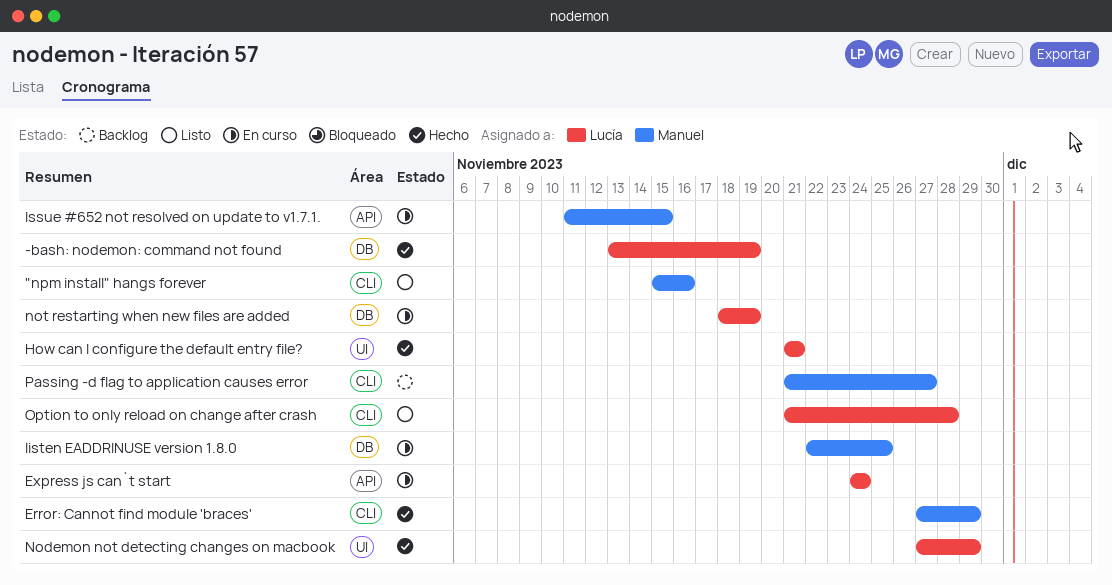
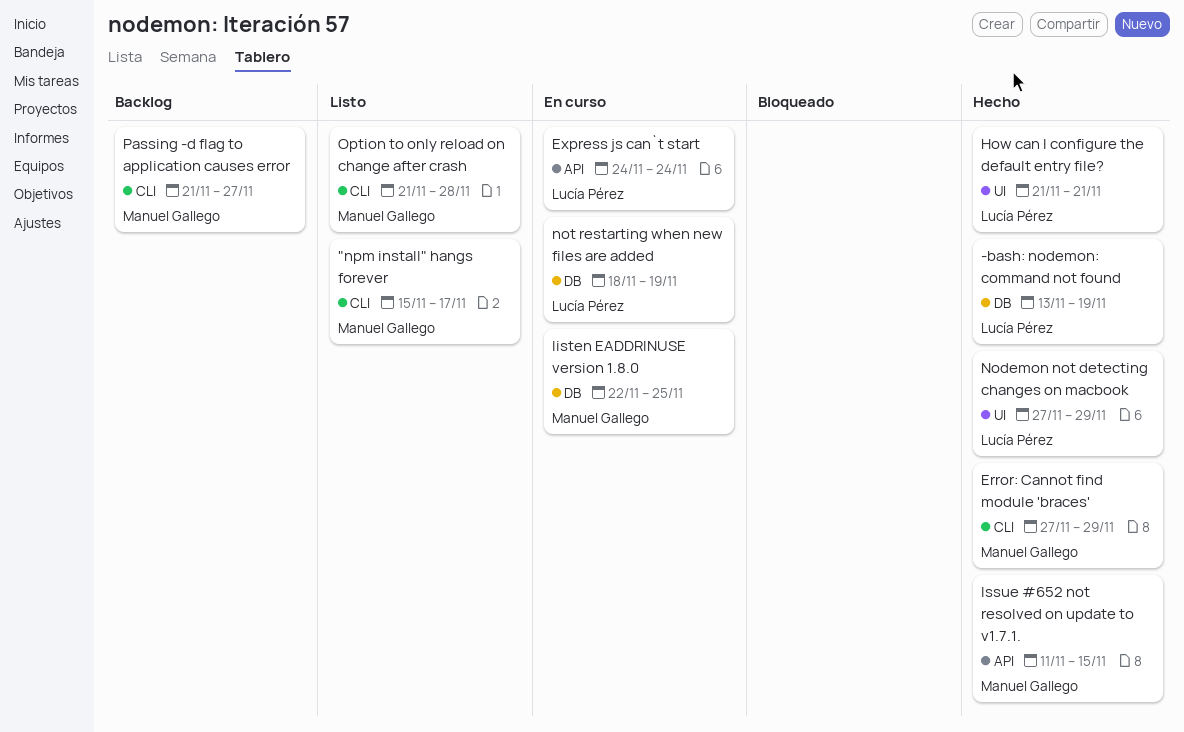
"npm install" hangs forever, due: Nov 16 -> Nov 17
Issue #652 not resolved on update to v1.7.1., status: En curso -> Hecho
Option to only reload on change after crash, owner: Lucía Pérez -> Manuel Gallego

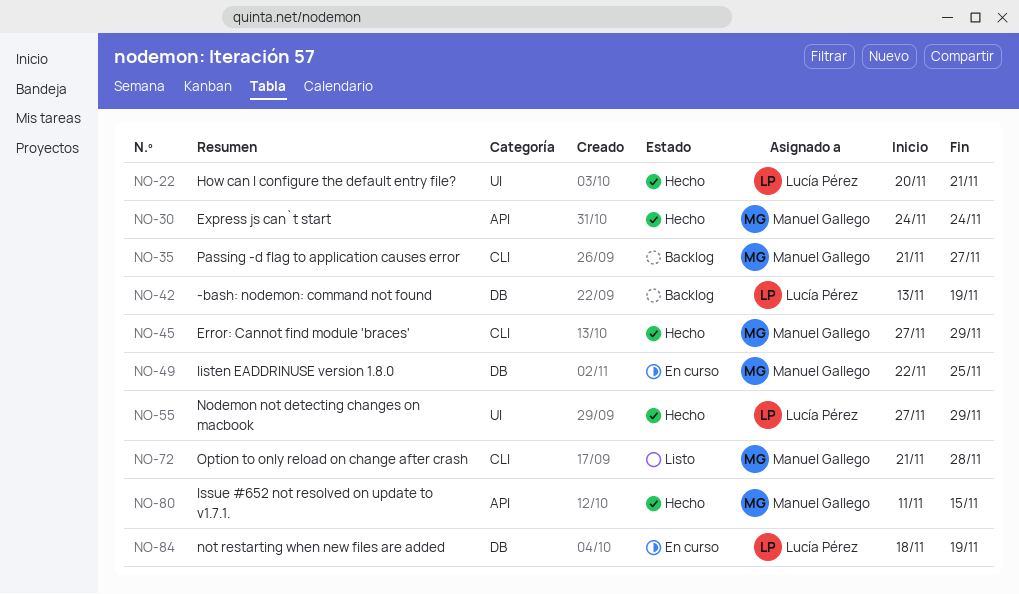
"npm install" hangs forever: present -> none
-bash: nodemon: command not found, status: Hecho -> Backlog
Express js can`t start, status: En curso -> Hecho
Express js can`t start, owner: Lucía Pérez -> Manuel Gallego
How can I configure the default entry file?, start: Nov 21 -> Nov 20

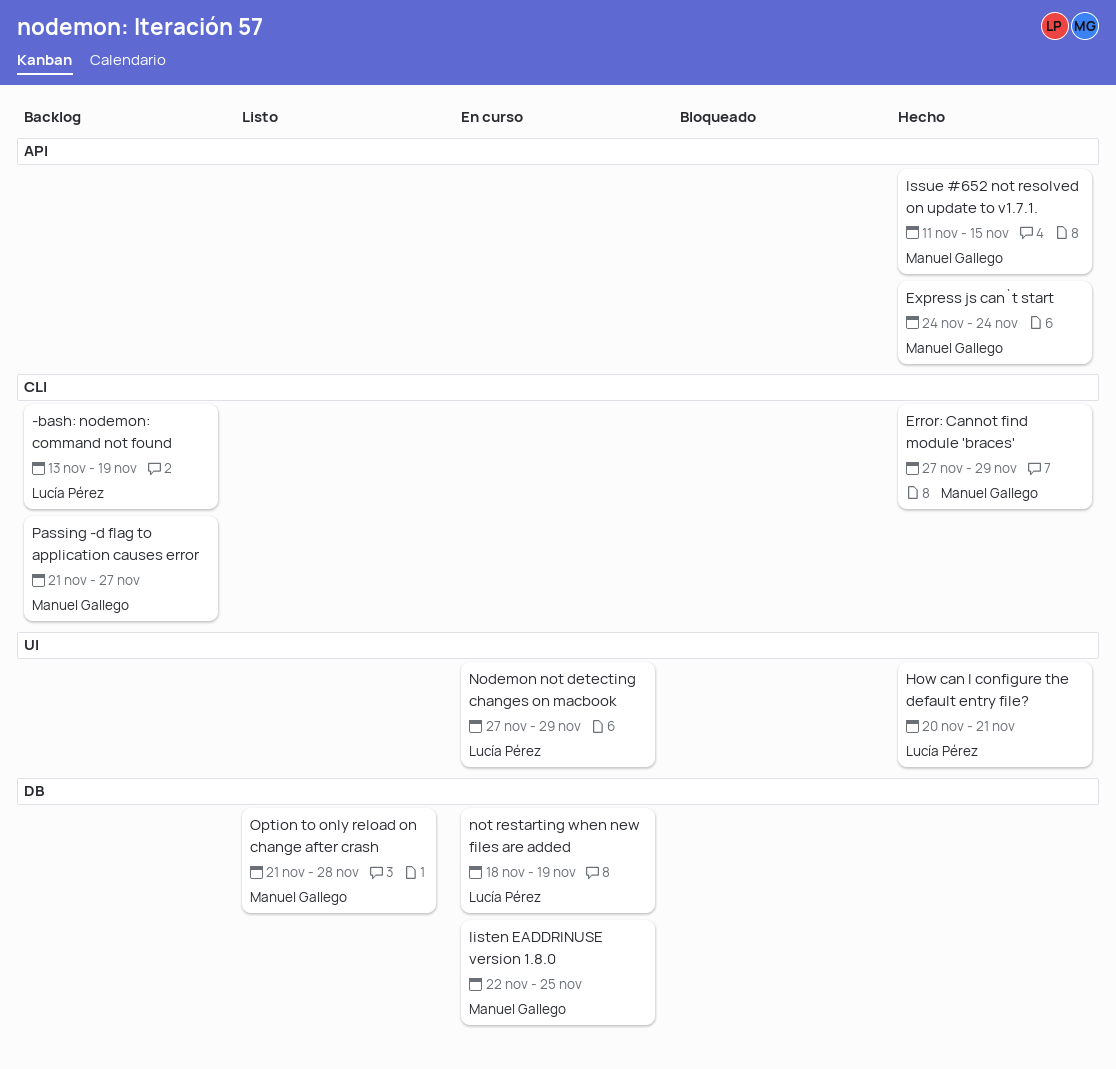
-bash: nodemon: command not found, label: DB -> CLI
Nodemon not detecting changes on macbook, status: Hecho -> En curso
Option to only reload on change after crash, label: CLI -> DB

